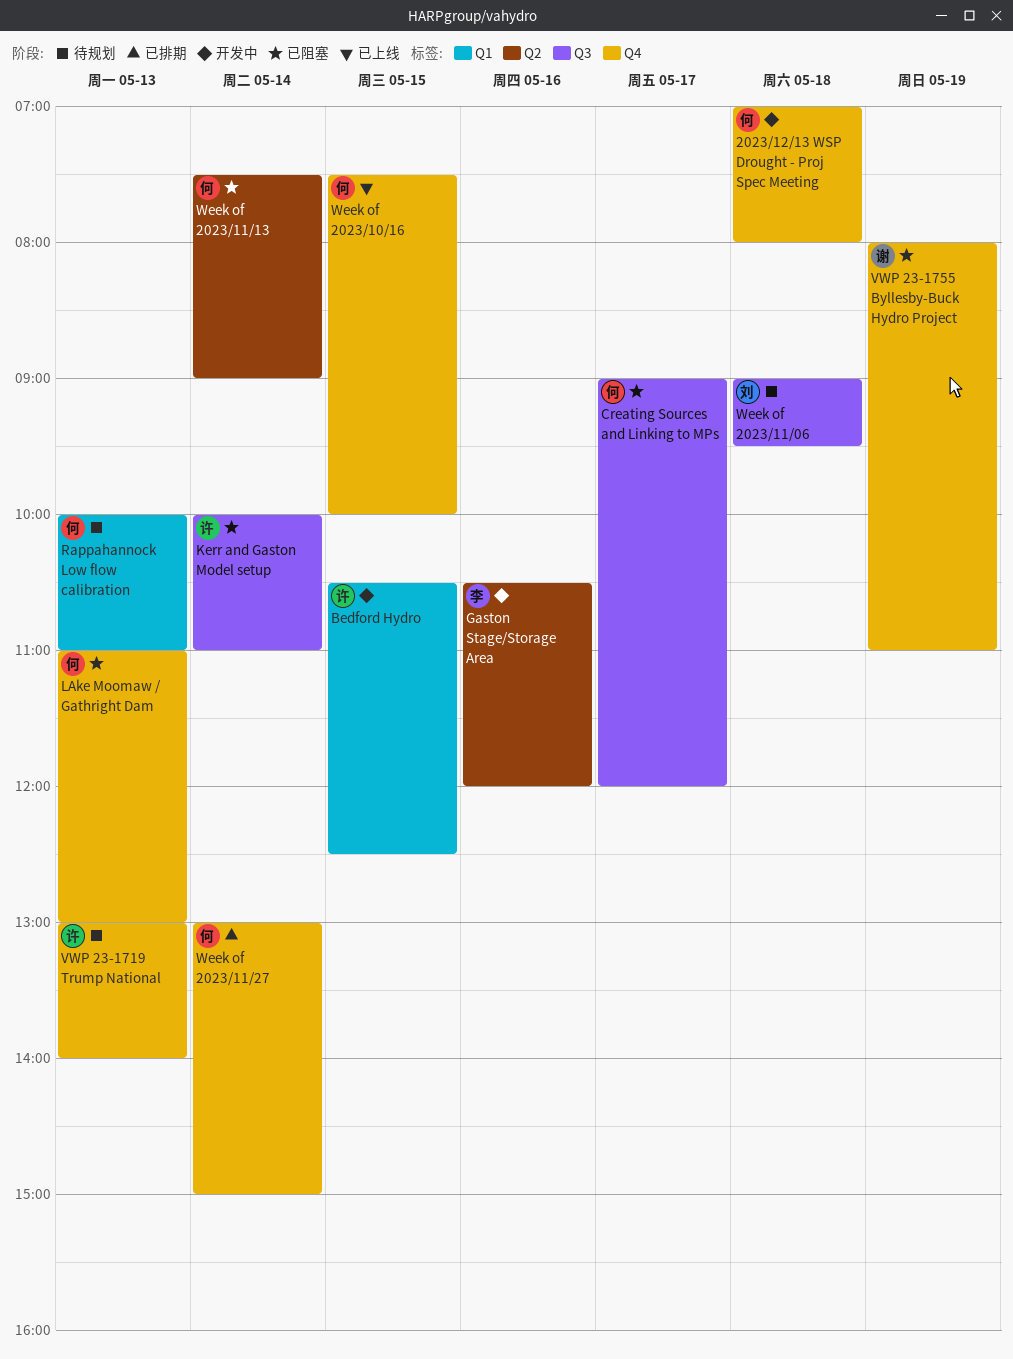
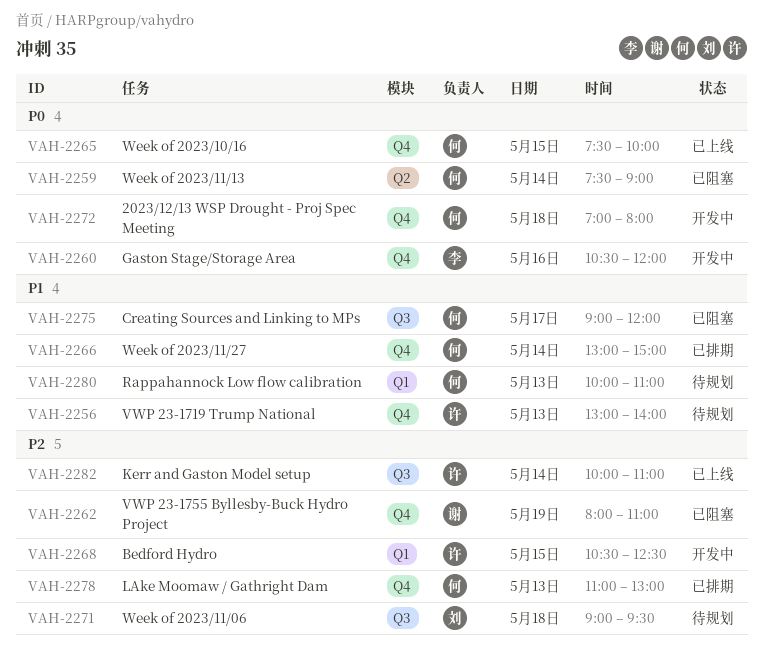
Gaston Stage/Storage Area, label: Q2 -> Q4
Kerr and Gaston Model setup, status: 已阻塞 -> 已上线
LAke Moomaw / Gathright Dam, status: 已阻塞 -> 已排期

